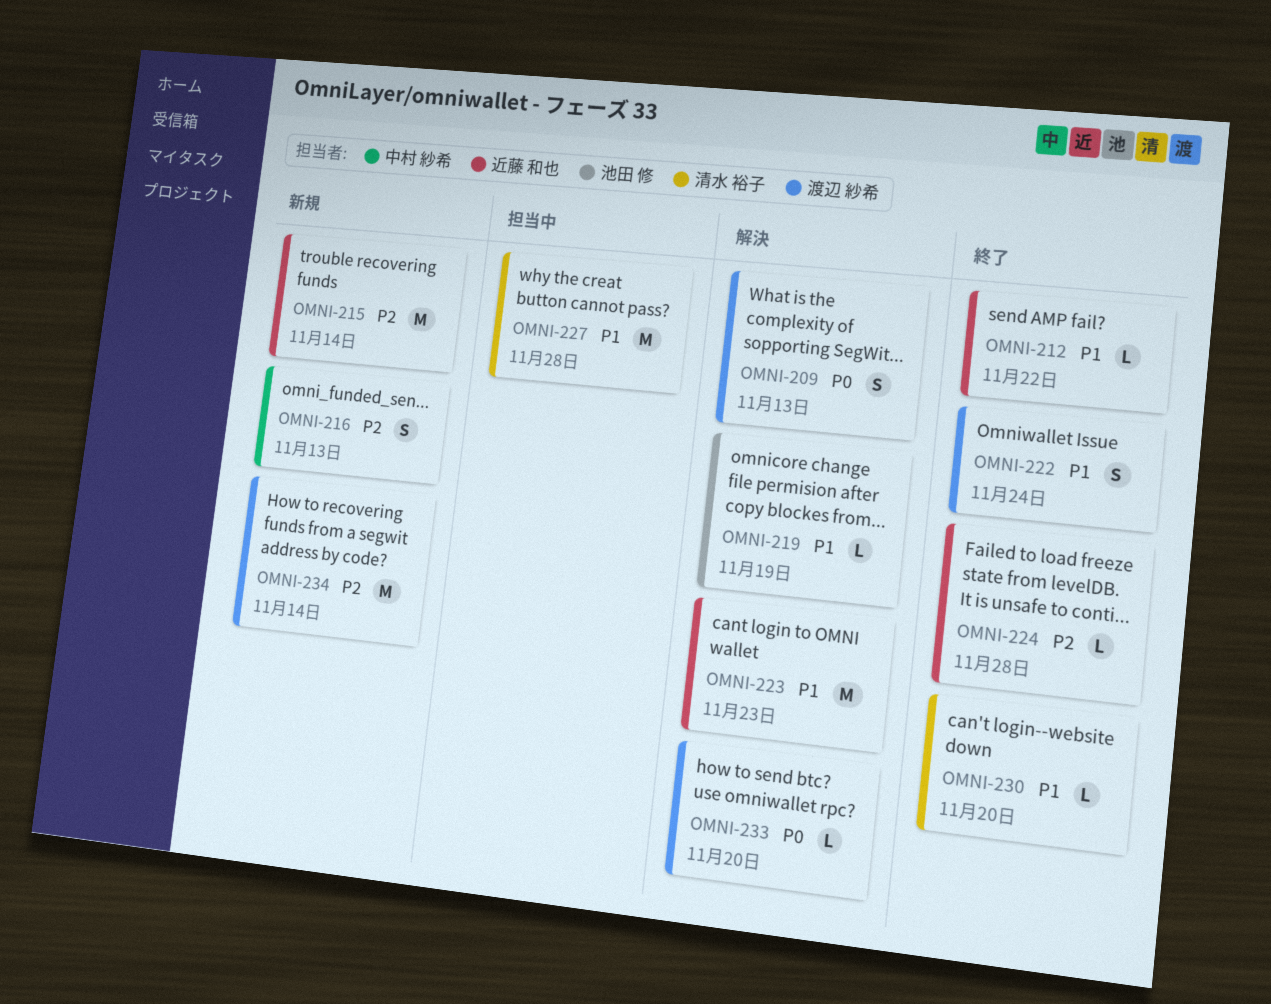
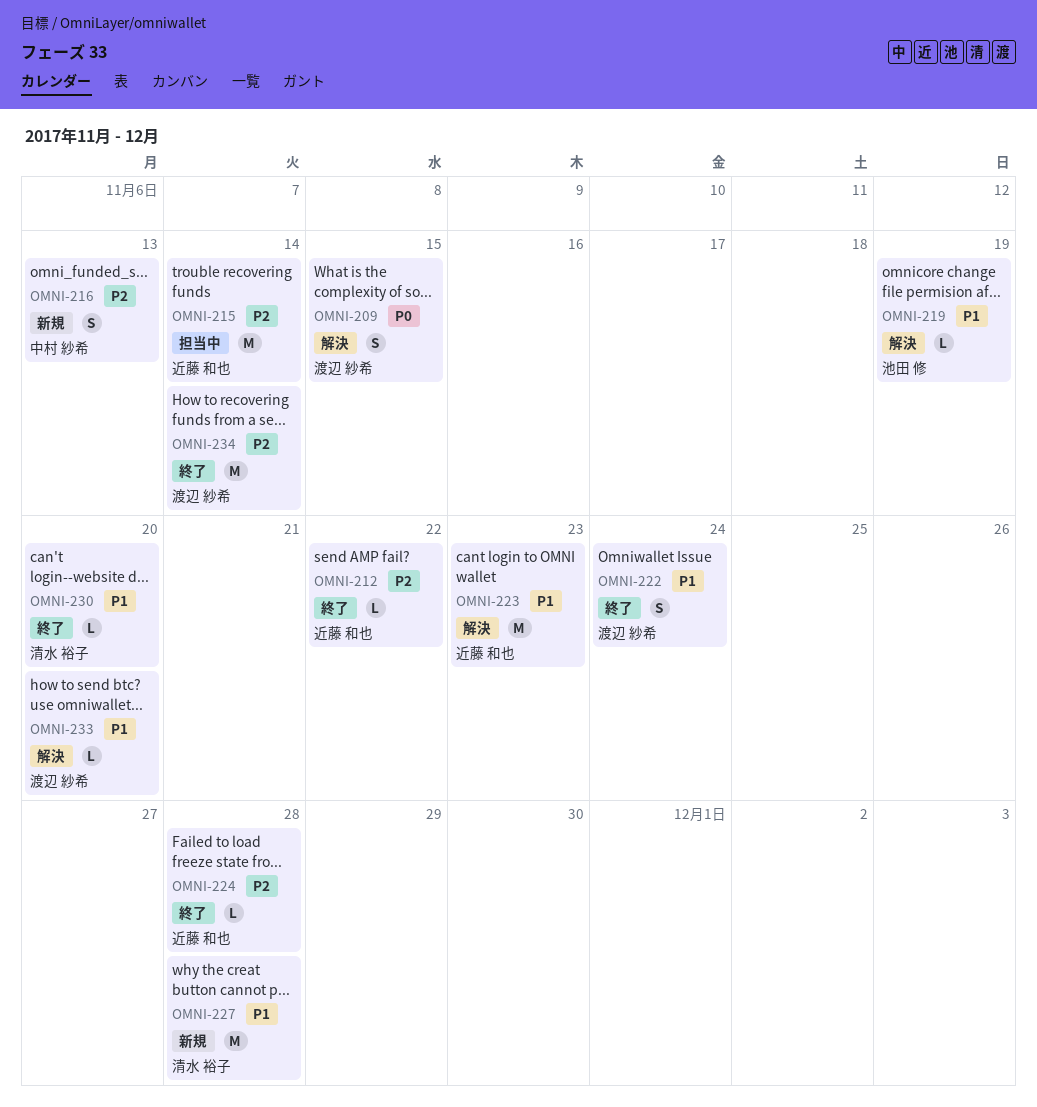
OMNI-209, due: Nov 13 -> Nov 15
OMNI-212, priority: P1 -> P2
OMNI-215, status: 新規 -> 担当中
OMNI-227, status: 担当中 -> 新規
OMNI-233, priority: P0 -> P1
OMNI-234, status: 新規 -> 終了

